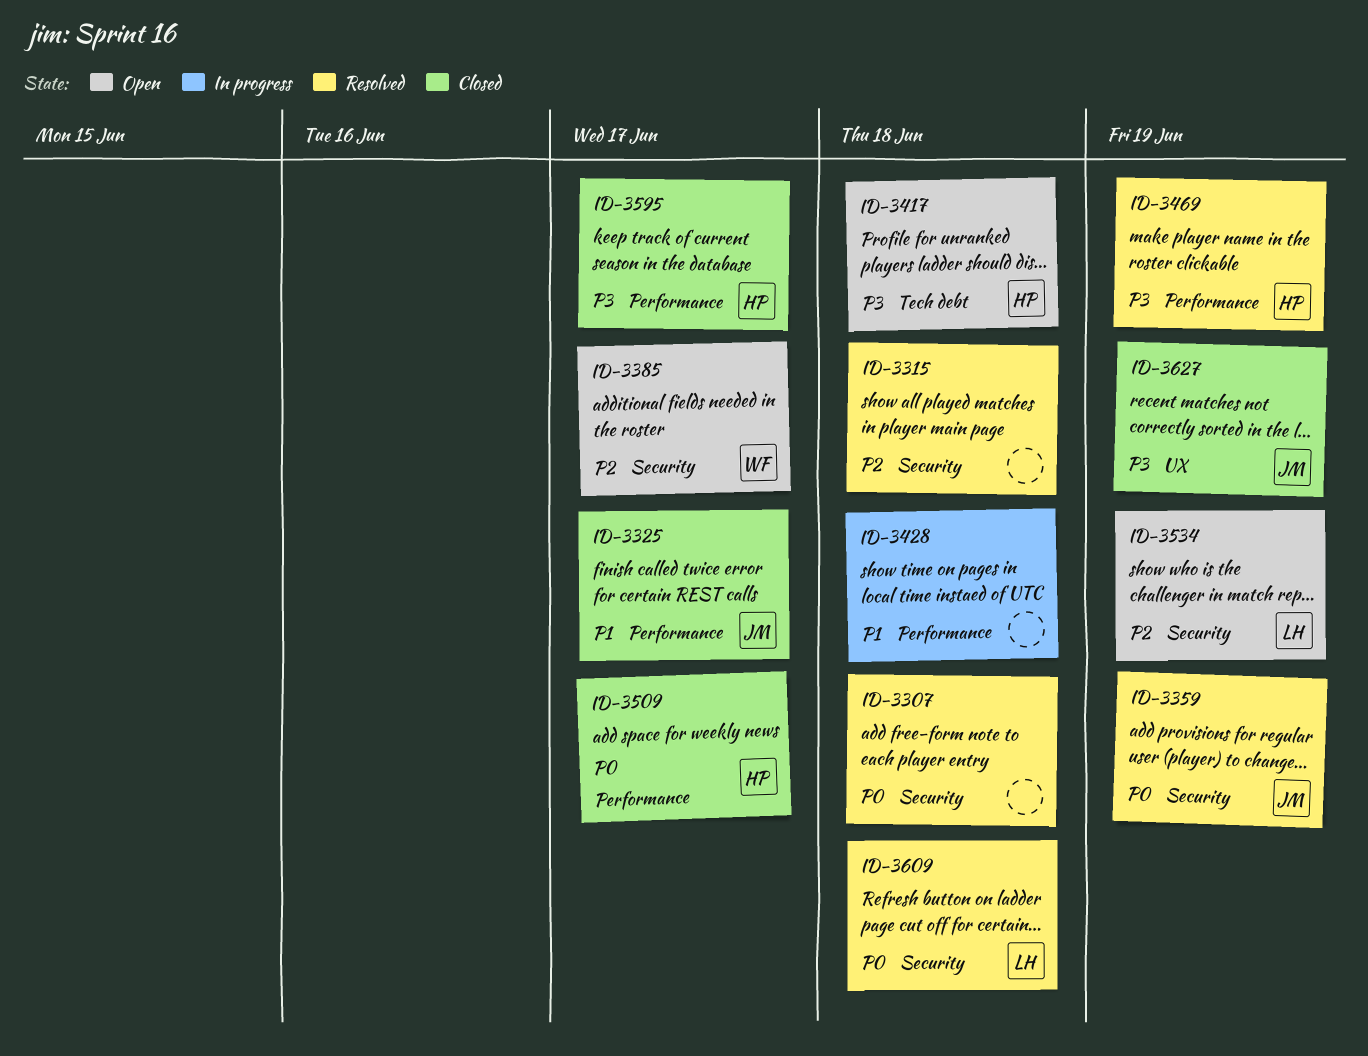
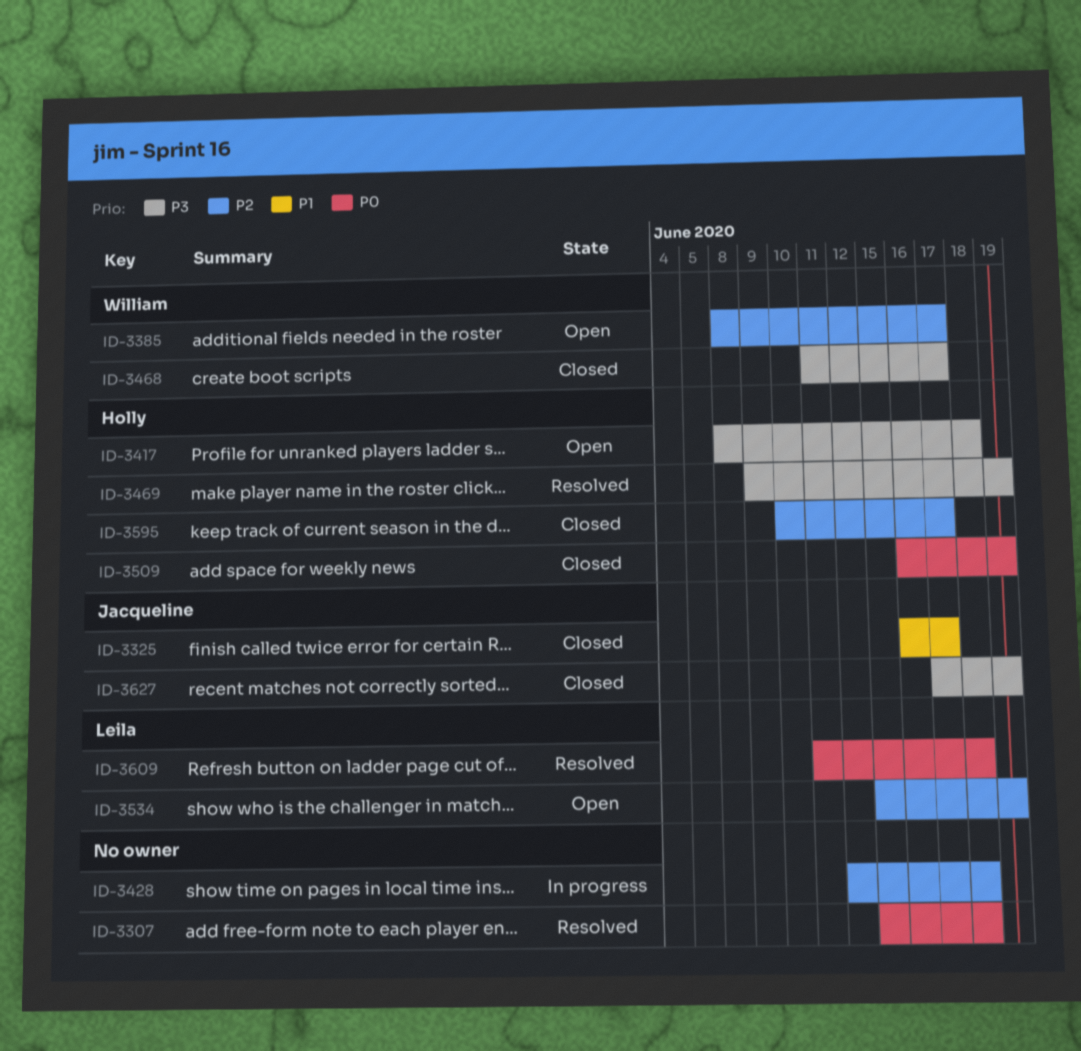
ID-3315: present -> none
ID-3359: present -> none
ID-3428, priority: P1 -> P2
ID-3468: none -> present
ID-3509, due: Jun 17 -> Jun 19
ID-3595, priority: P3 -> P2

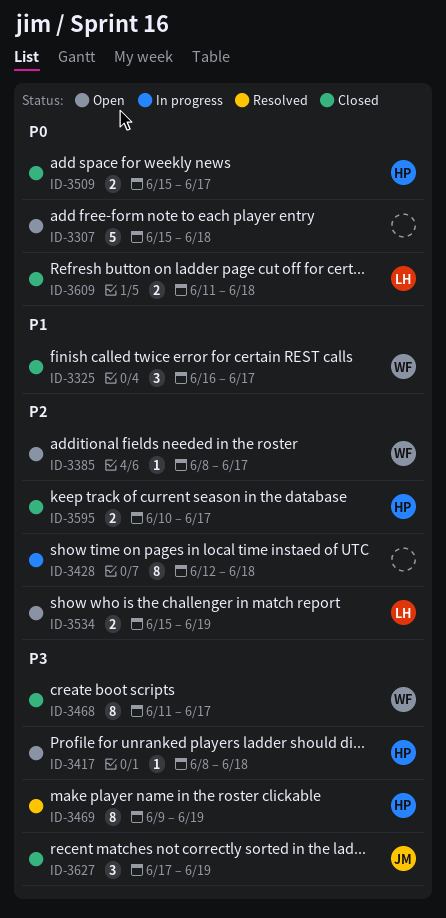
ID-3307, status: Resolved -> Open
ID-3325, owner: Jacqueline -> William
ID-3509, start: Jun 16 -> Jun 15
ID-3509, due: Jun 19 -> Jun 17
ID-3609, status: Resolved -> Closed

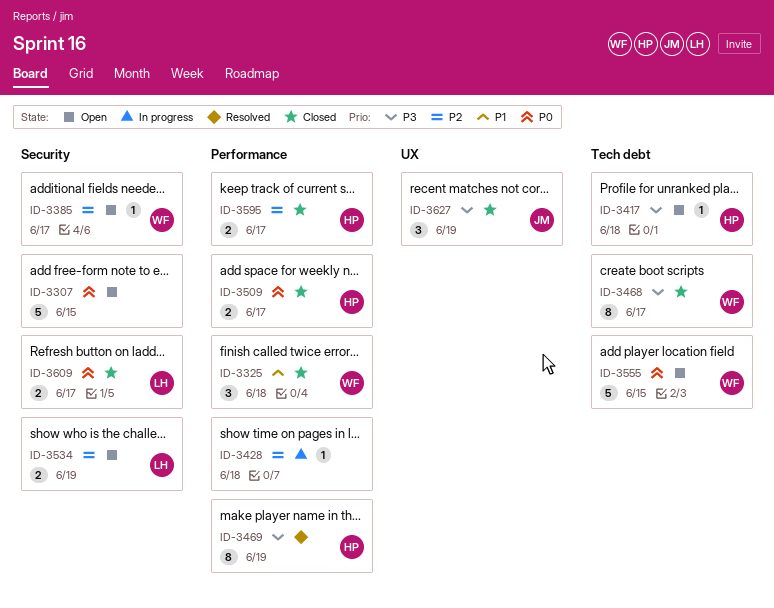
ID-3307, due: Jun 18 -> Jun 15
ID-3325, due: Jun 17 -> Jun 18
ID-3428, estimate: 8 -> 1
ID-3555: none -> present
ID-3609, due: Jun 18 -> Jun 17

